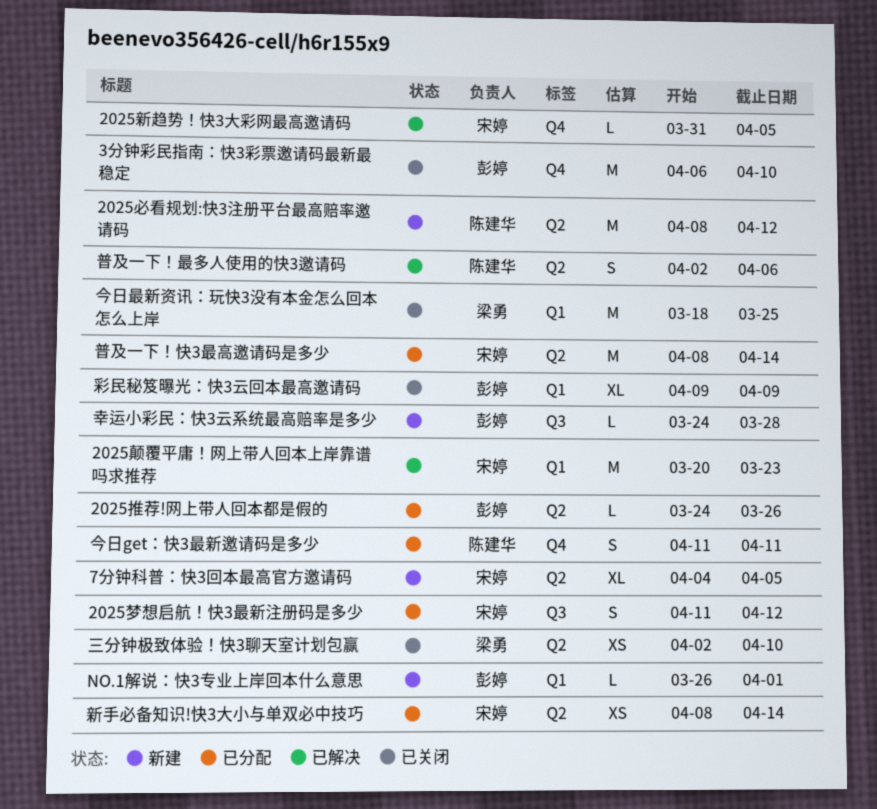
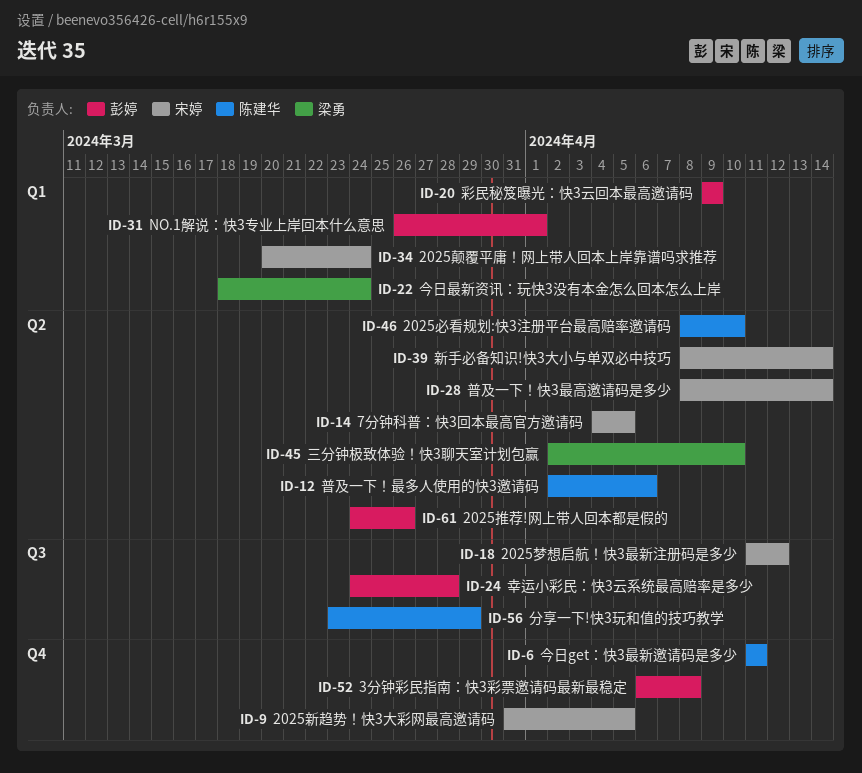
2025必看规划:快3注册平台最高赔率邀请码, due: Apr 12 -> Apr 10
2025颠覆平庸！网上带人回本上岸靠谱吗求推荐, due: Mar 23 -> Mar 24
3分钟彩民指南：快3彩票邀请码最新最稳定, due: Apr 10 -> Apr 8
今日最新资讯：玩快3没有本金怎么回本怎么上岸, due: Mar 25 -> Mar 24
分享一下!快3玩和值的技巧教学: none -> present

